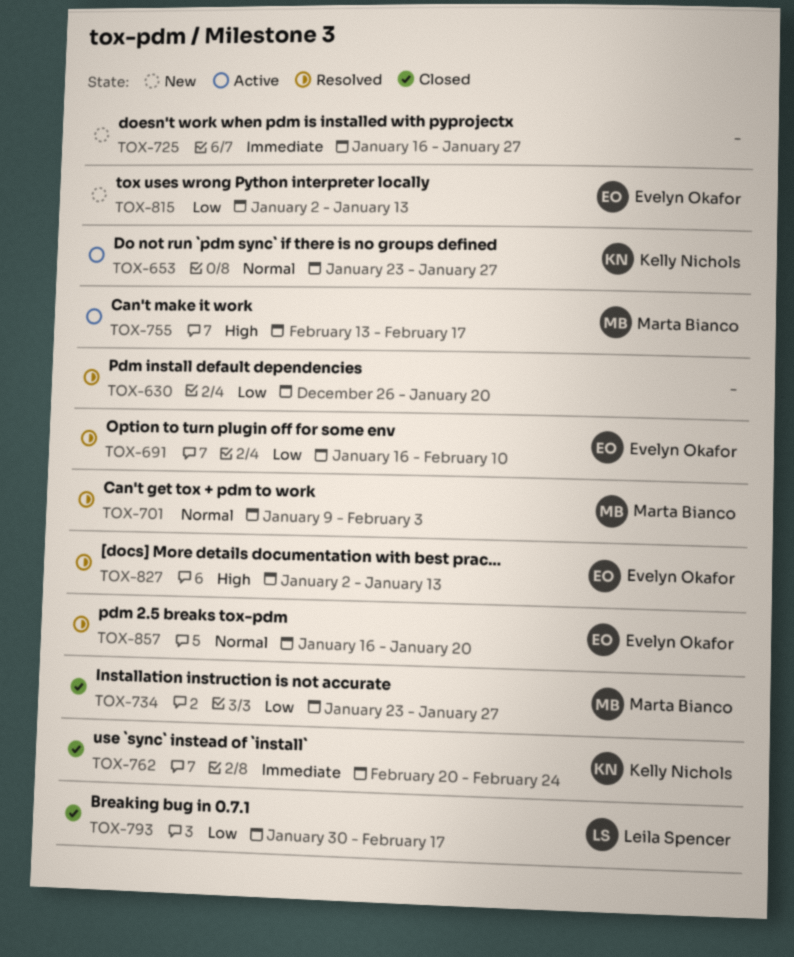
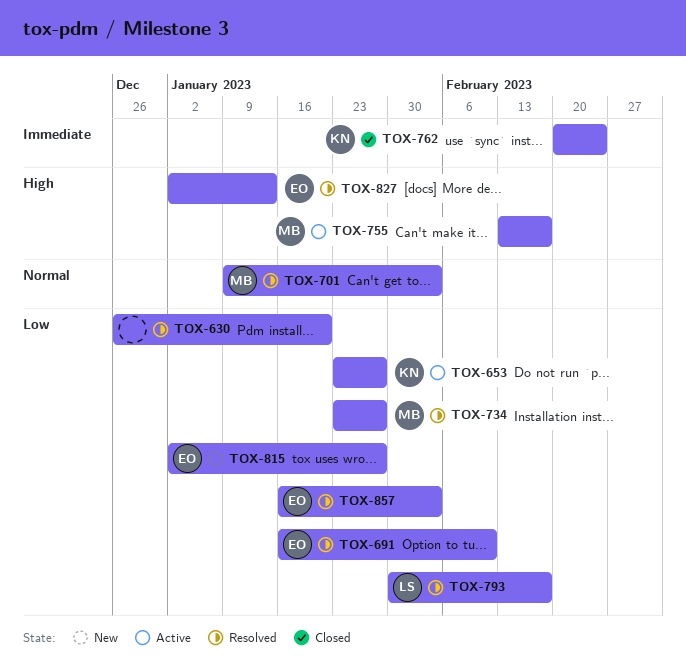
TOX-653, priority: Normal -> Low
TOX-725: present -> none
TOX-734, status: Closed -> Resolved
TOX-793, status: Closed -> Resolved
TOX-815, due: Jan 13 -> Jan 27
TOX-857, priority: Normal -> Low
TOX-857, due: Jan 20 -> Feb 3

